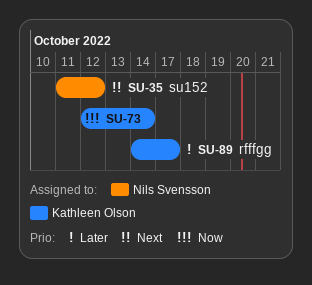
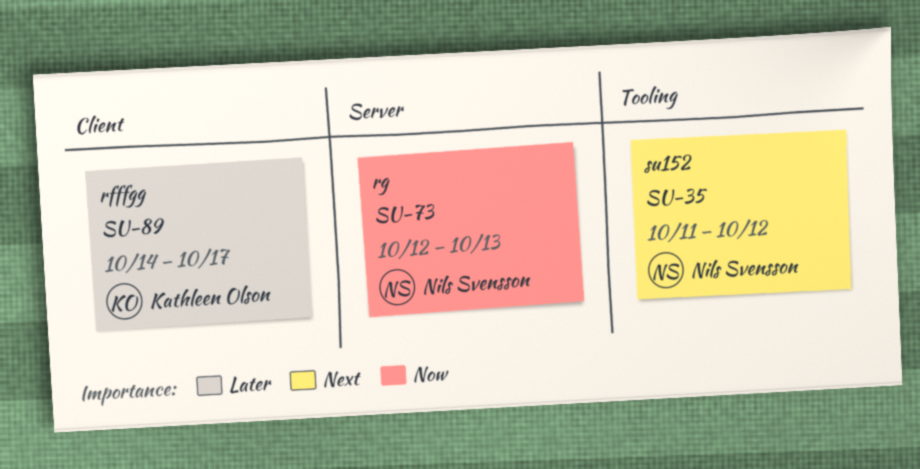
SU-73, owner: Kathleen Olson -> Nils Svensson
SU-73, due: Oct 14 -> Oct 13

